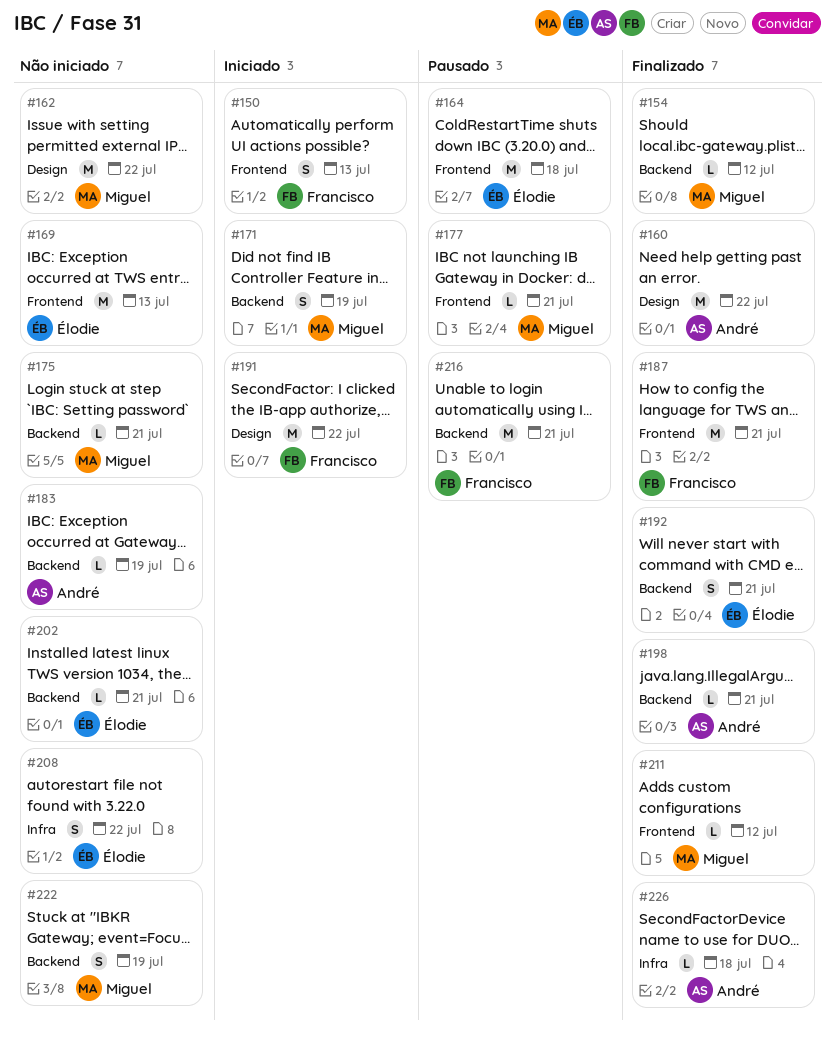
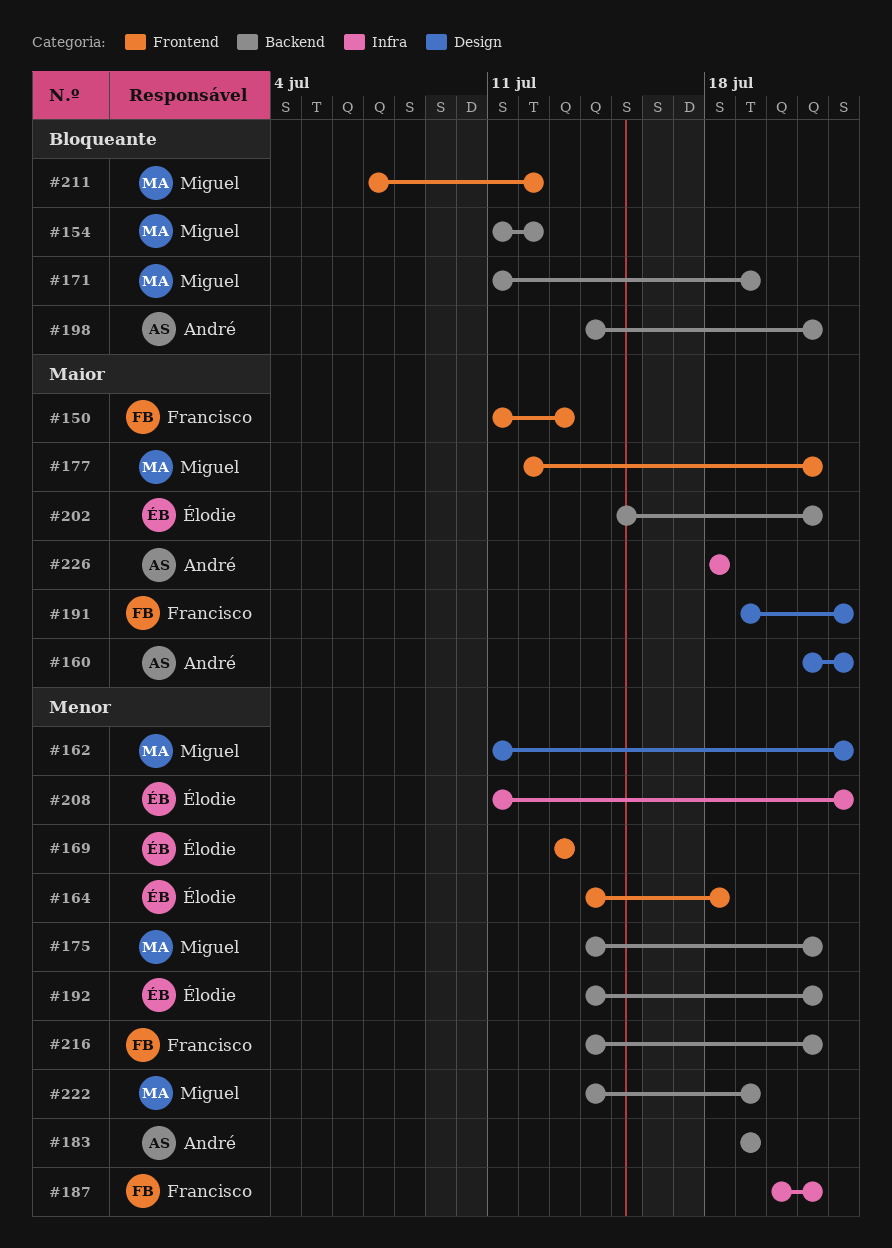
#187, label: Frontend -> Infra

